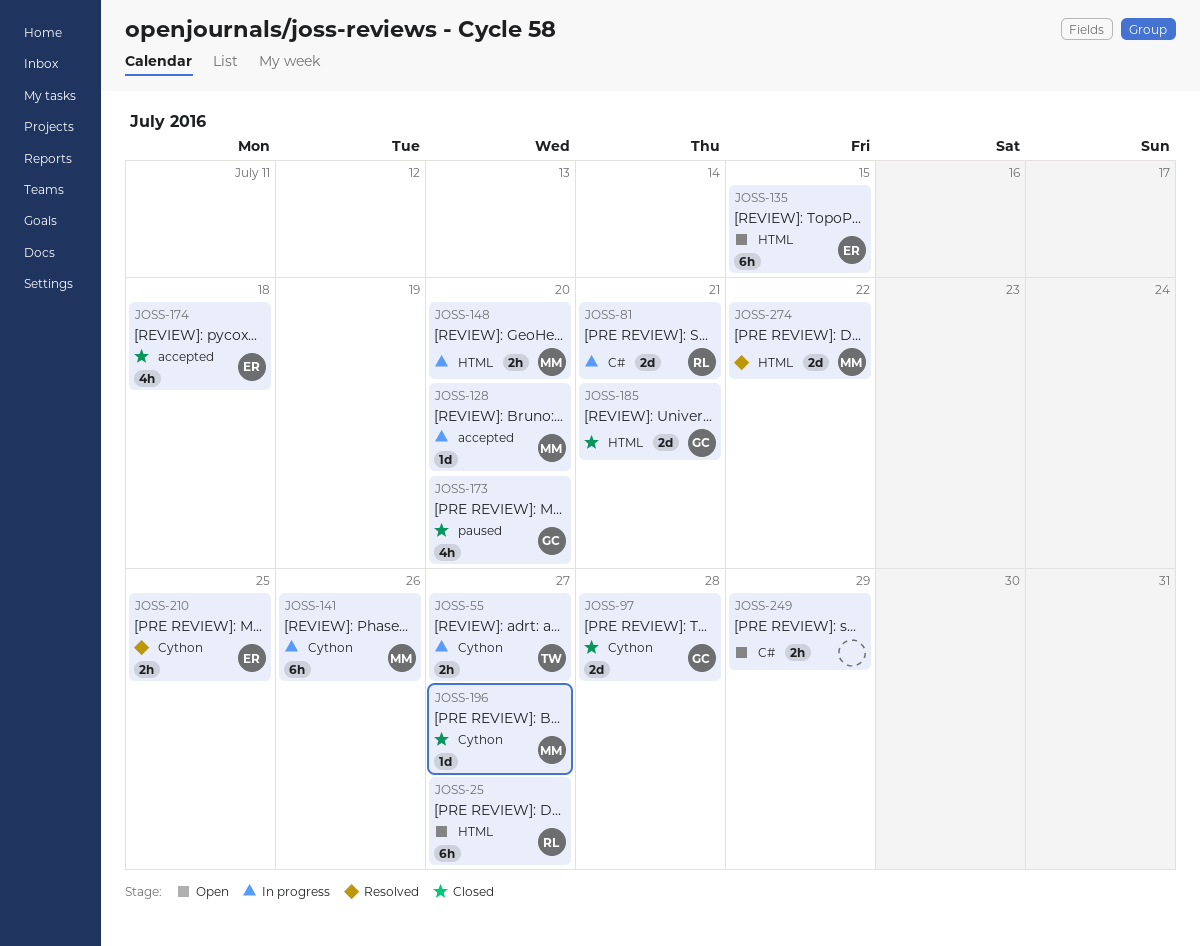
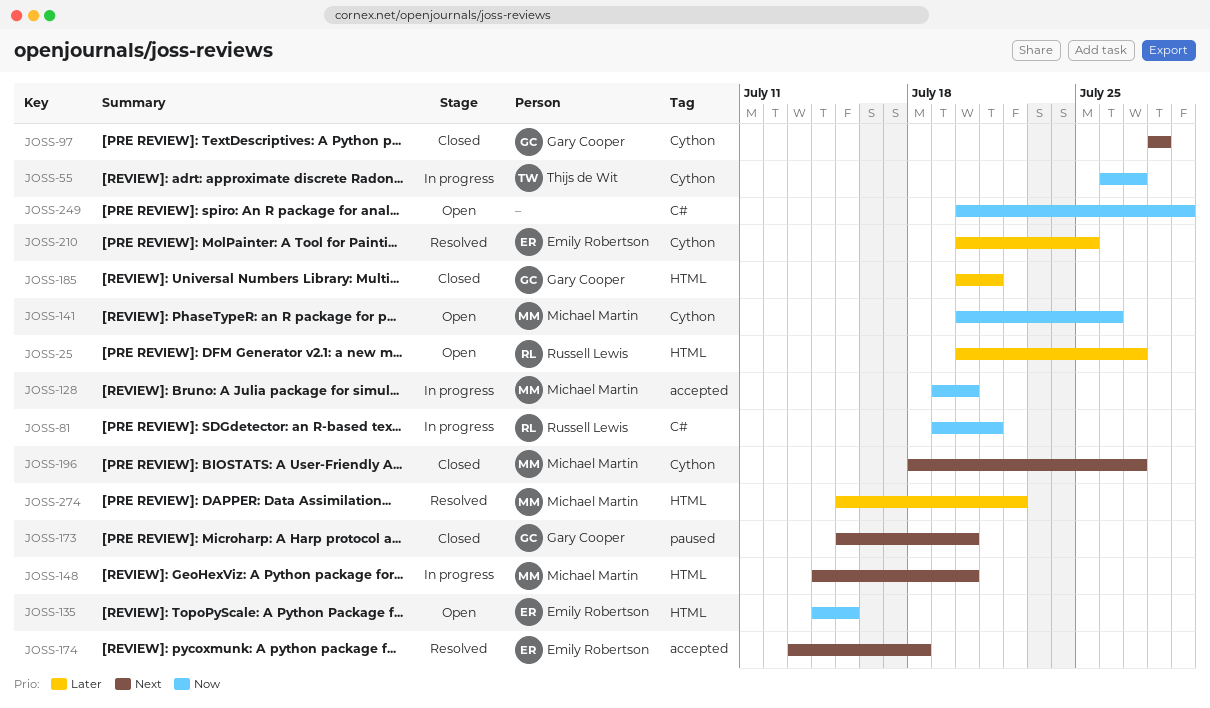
JOSS-141, status: In progress -> Open
JOSS-174, status: Closed -> Resolved

